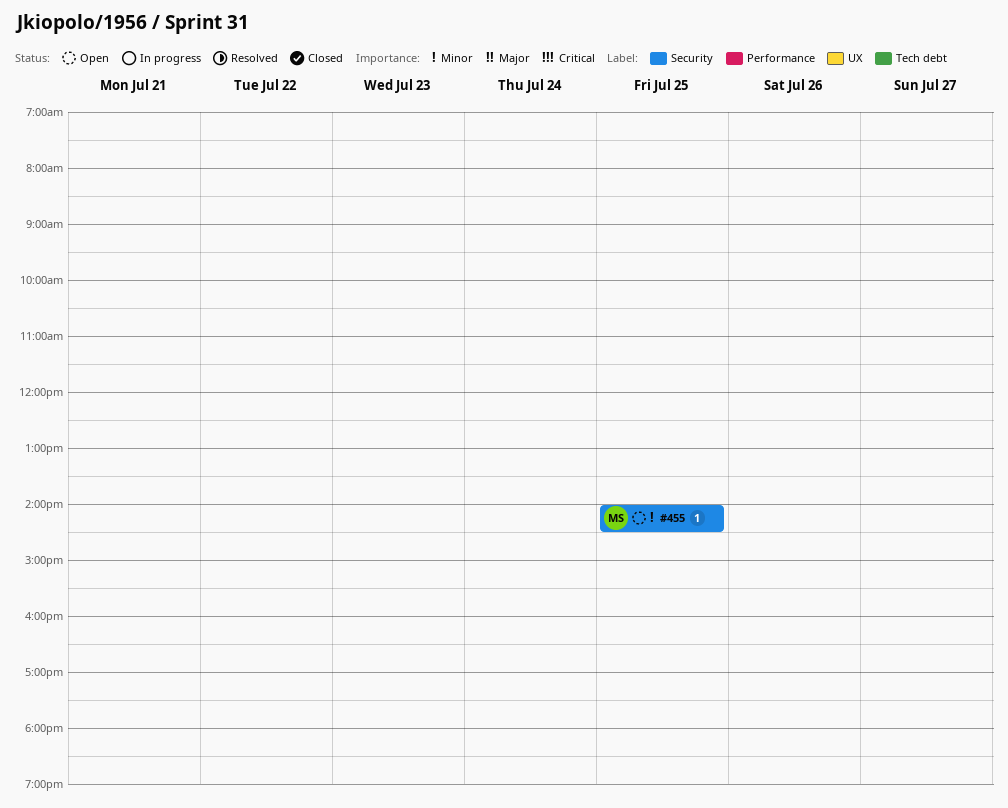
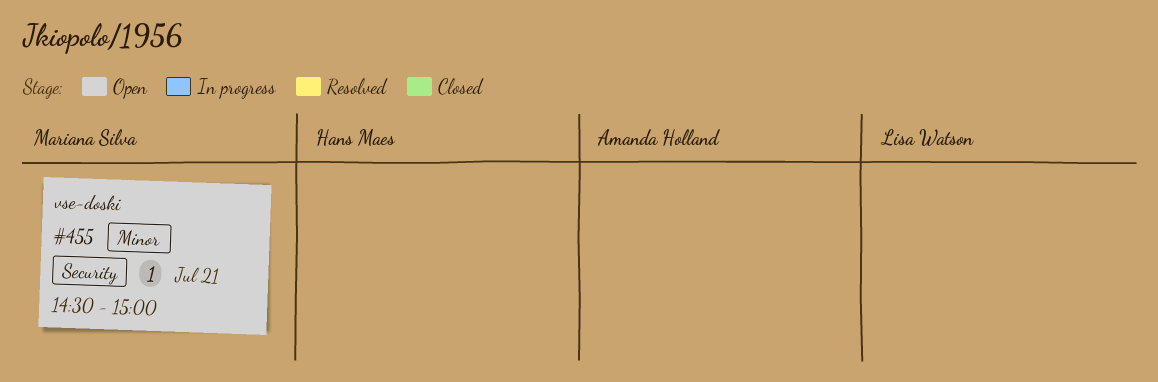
#455, day: Jul 25 -> Jul 21
#455, begins: 14:00 -> 14:30
#455, ends: 14:30 -> 15:00

